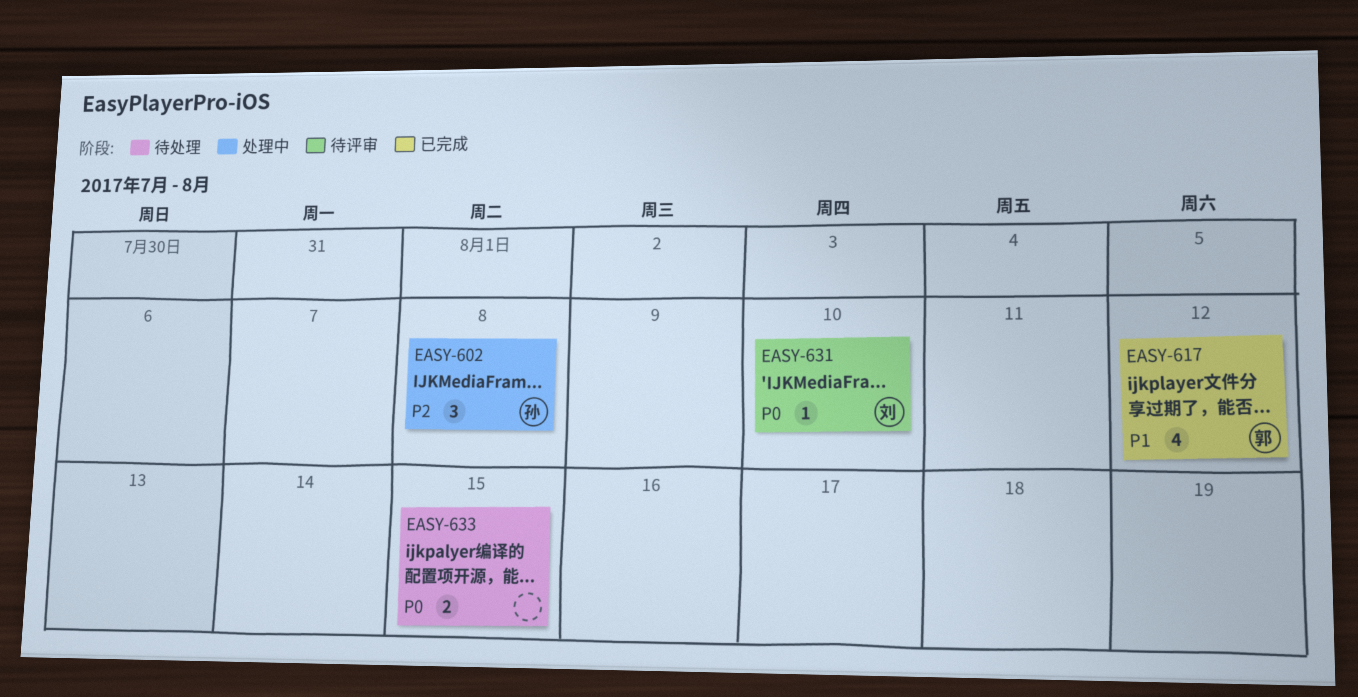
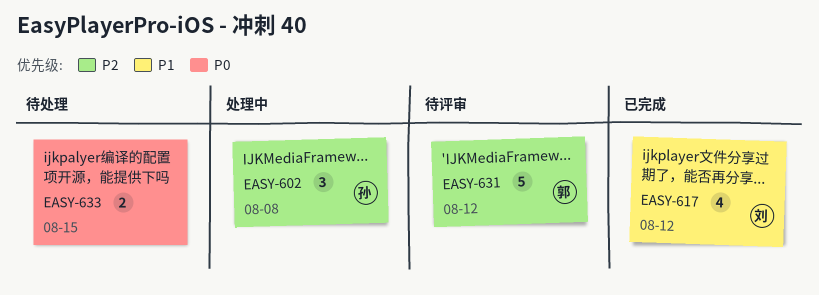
EASY-617, owner: 郭 -> 刘
EASY-631, owner: 刘 -> 郭
EASY-631, priority: P0 -> P2
EASY-631, estimate: 1 -> 5
EASY-631, due: Aug 10 -> Aug 12

